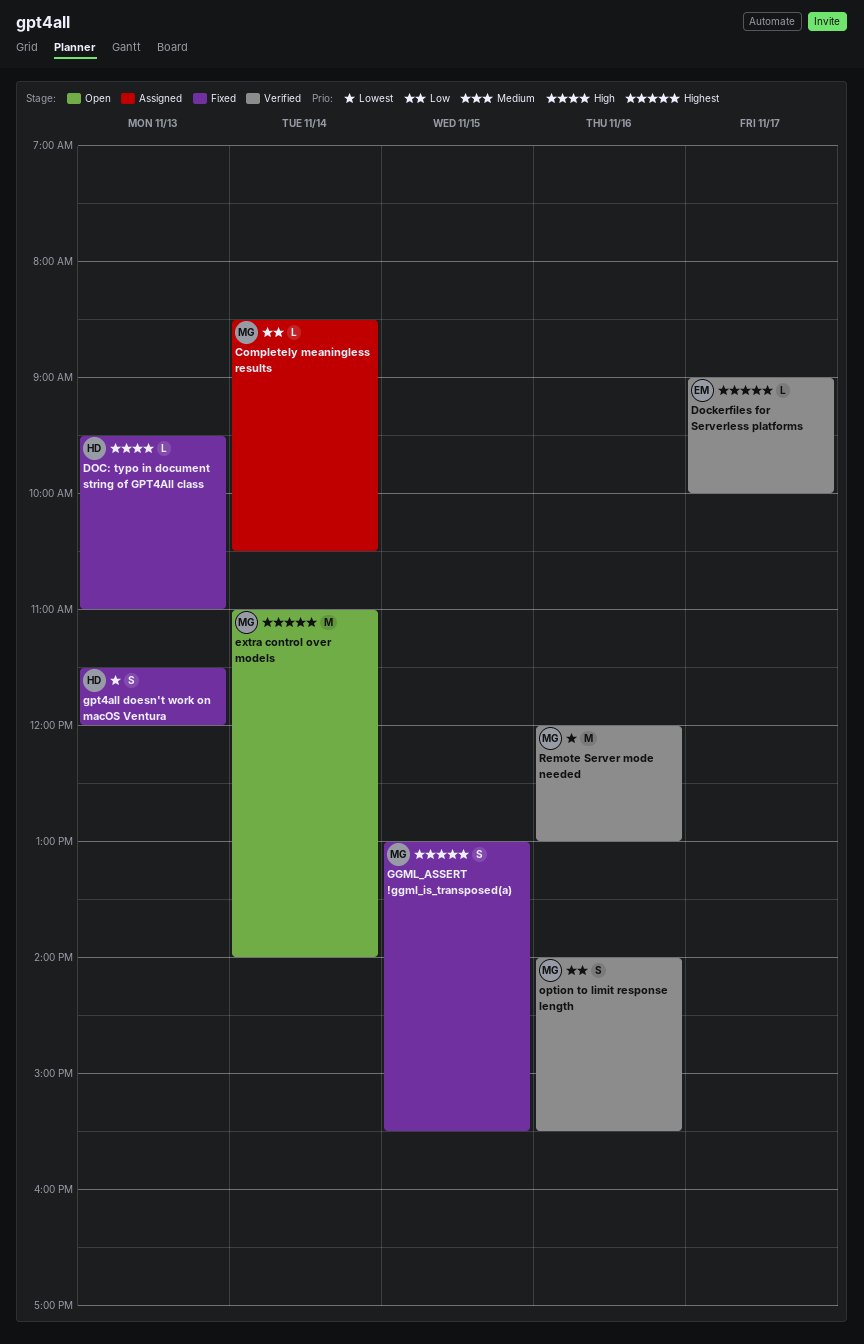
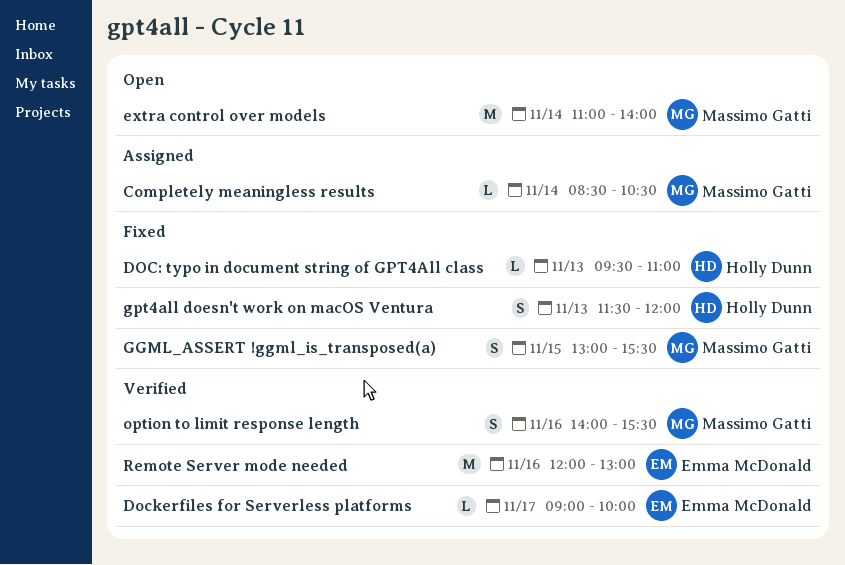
Remote Server mode needed, owner: Massimo Gatti -> Emma McDonald

